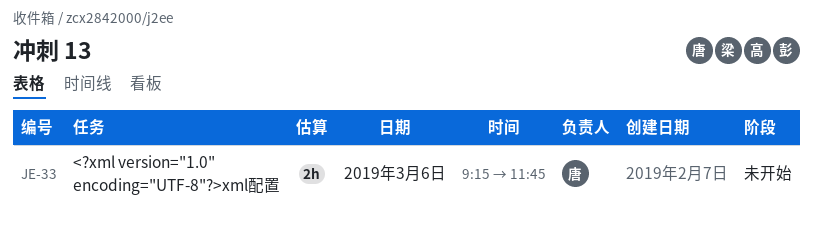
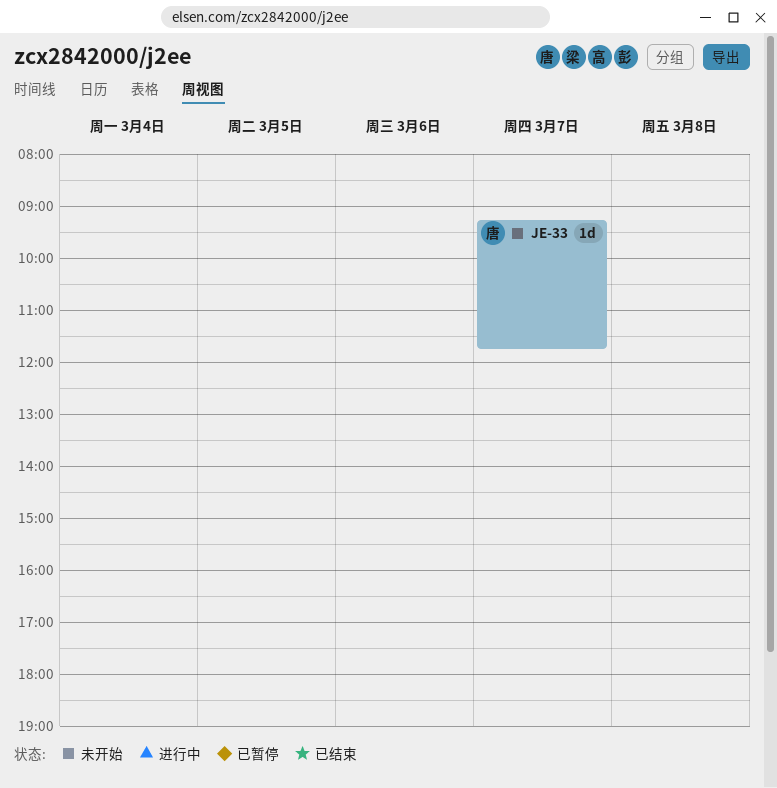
JE-33, estimate: 2h -> 1d
JE-33, day: Mar 6 -> Mar 7

